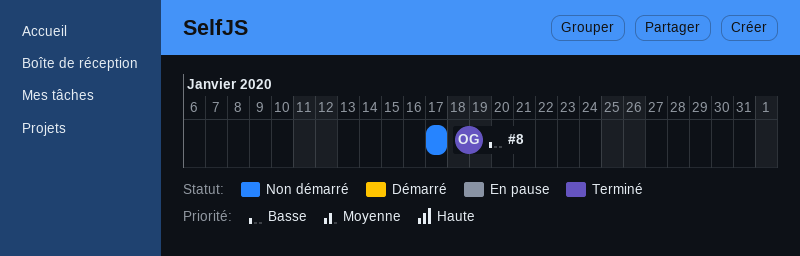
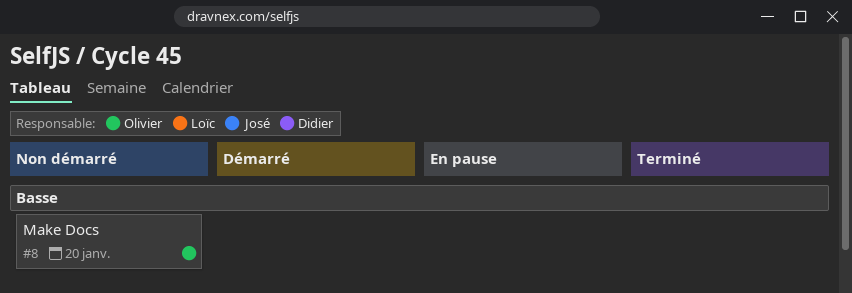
#8, due: Jan 17 -> Jan 20

